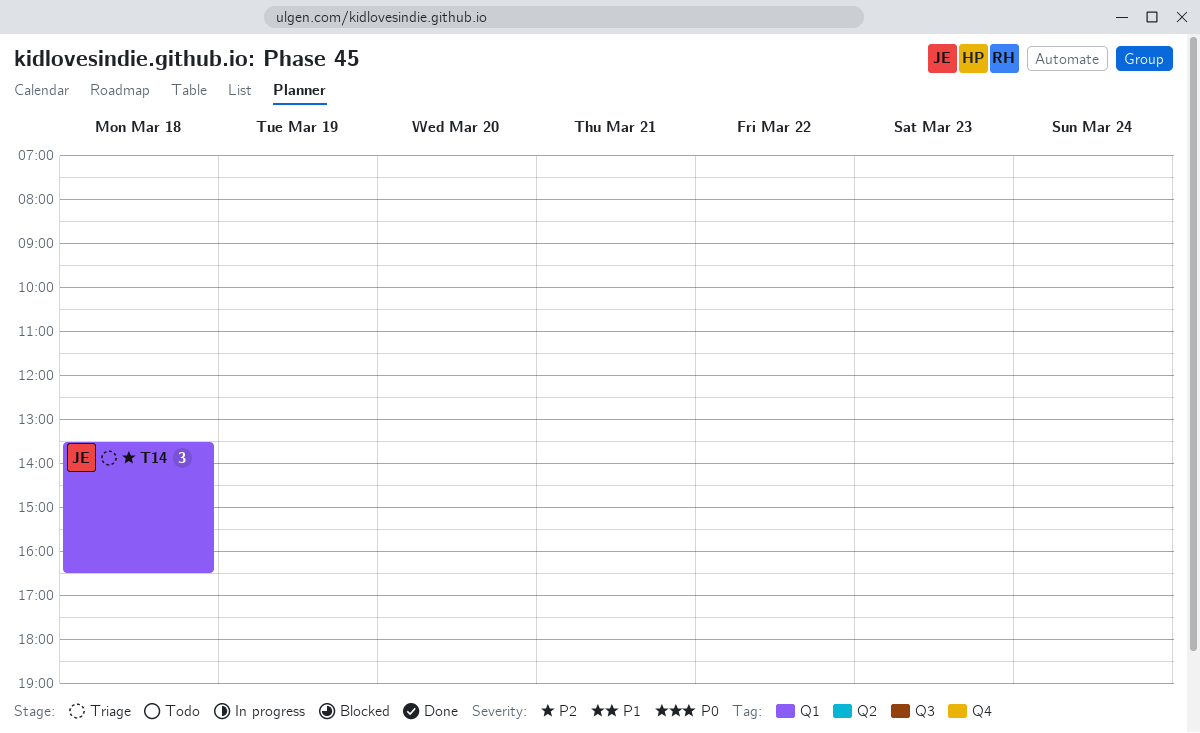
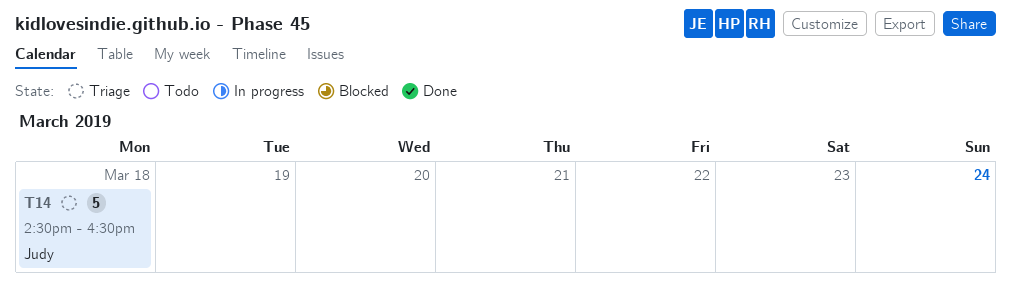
T14, estimate: 3 -> 5
T14, begins: 13:30 -> 14:30

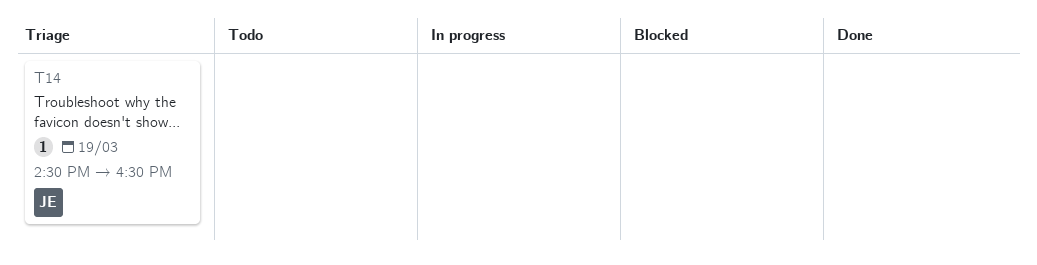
T14, estimate: 5 -> 1
T14, day: Mar 18 -> Mar 19

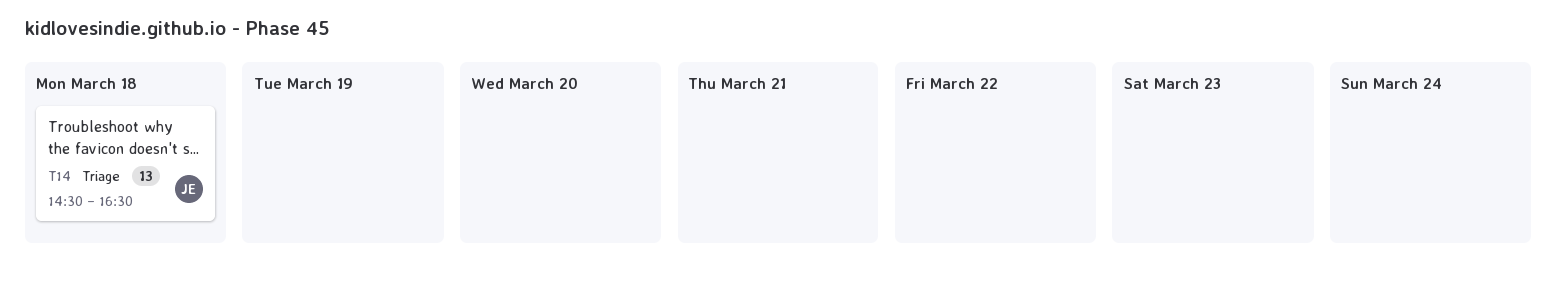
T14, estimate: 1 -> 13
T14, day: Mar 19 -> Mar 18

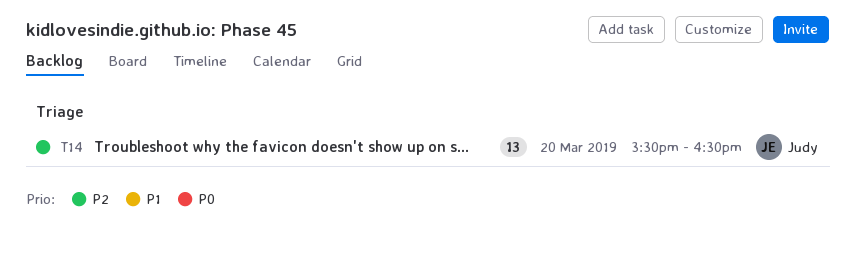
T14, day: Mar 18 -> Mar 20
T14, begins: 14:30 -> 15:30

